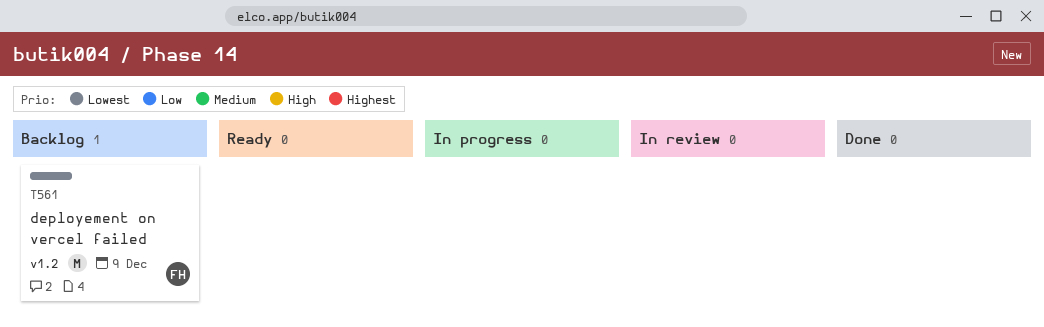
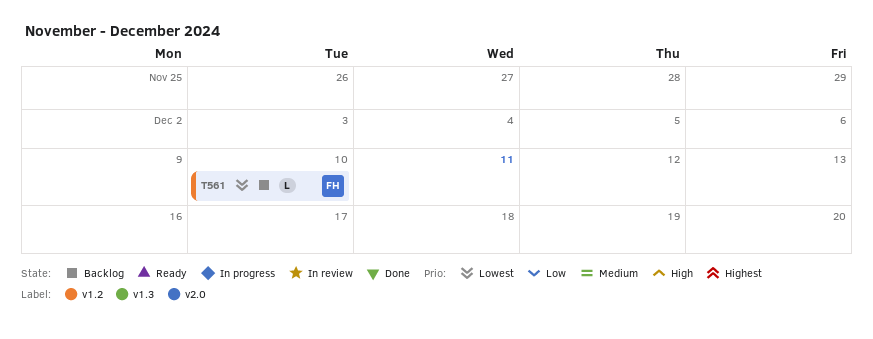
T561, estimate: M -> L
T561, due: Dec 9 -> Dec 10

